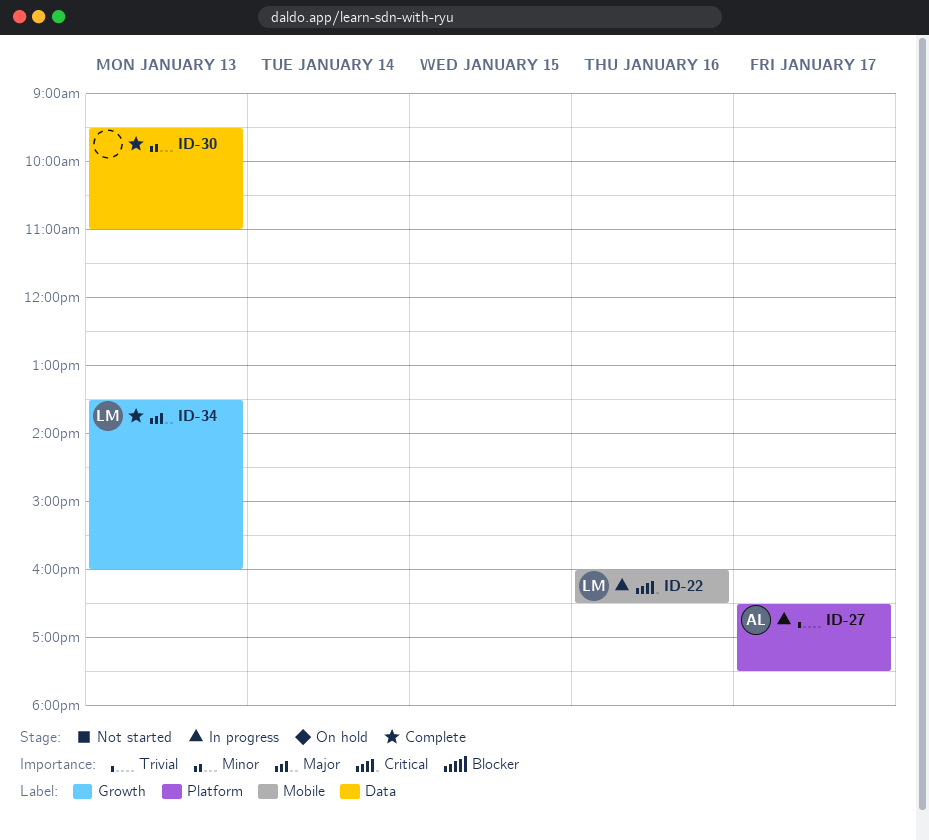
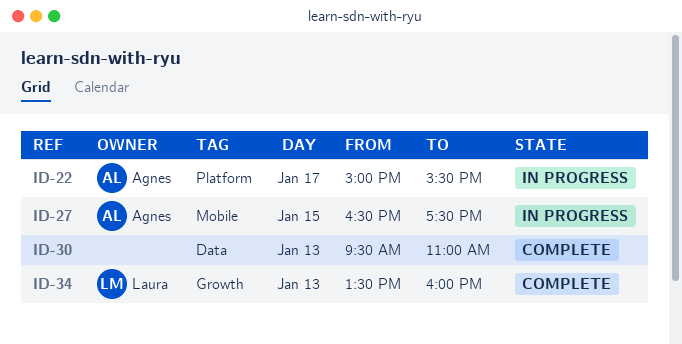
ID-22, owner: Laura -> Agnes
ID-22, label: Mobile -> Platform
ID-22, day: Jan 16 -> Jan 17
ID-22, begins: 16:00 -> 15:00
ID-22, ends: 16:30 -> 15:30
ID-27, label: Platform -> Mobile
ID-27, day: Jan 17 -> Jan 15

